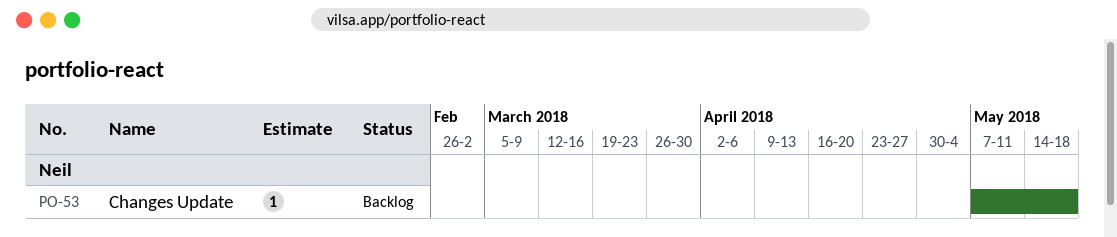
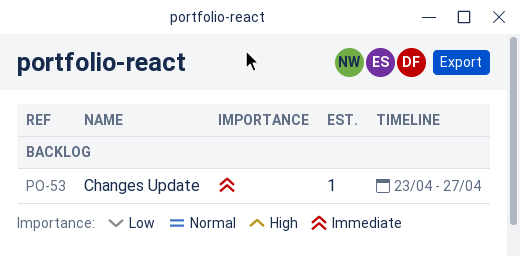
PO-53, start: May 7 -> Apr 23
PO-53, due: May 18 -> Apr 27

